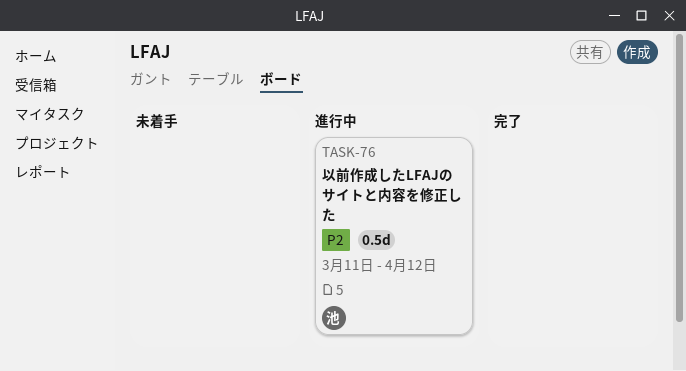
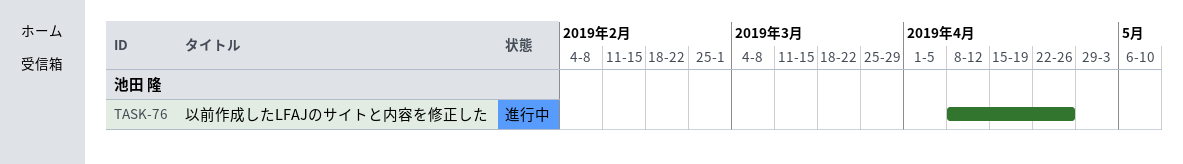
TASK-76, start: Mar 11 -> Apr 8
TASK-76, due: Apr 12 -> Apr 26

